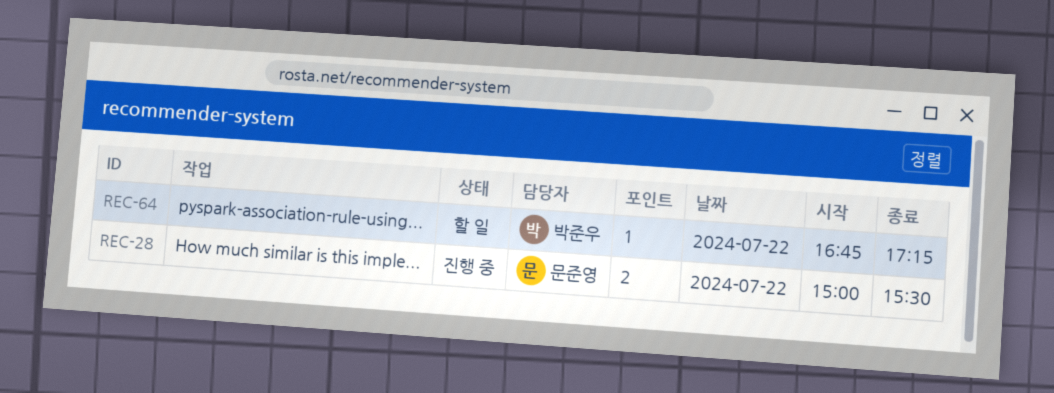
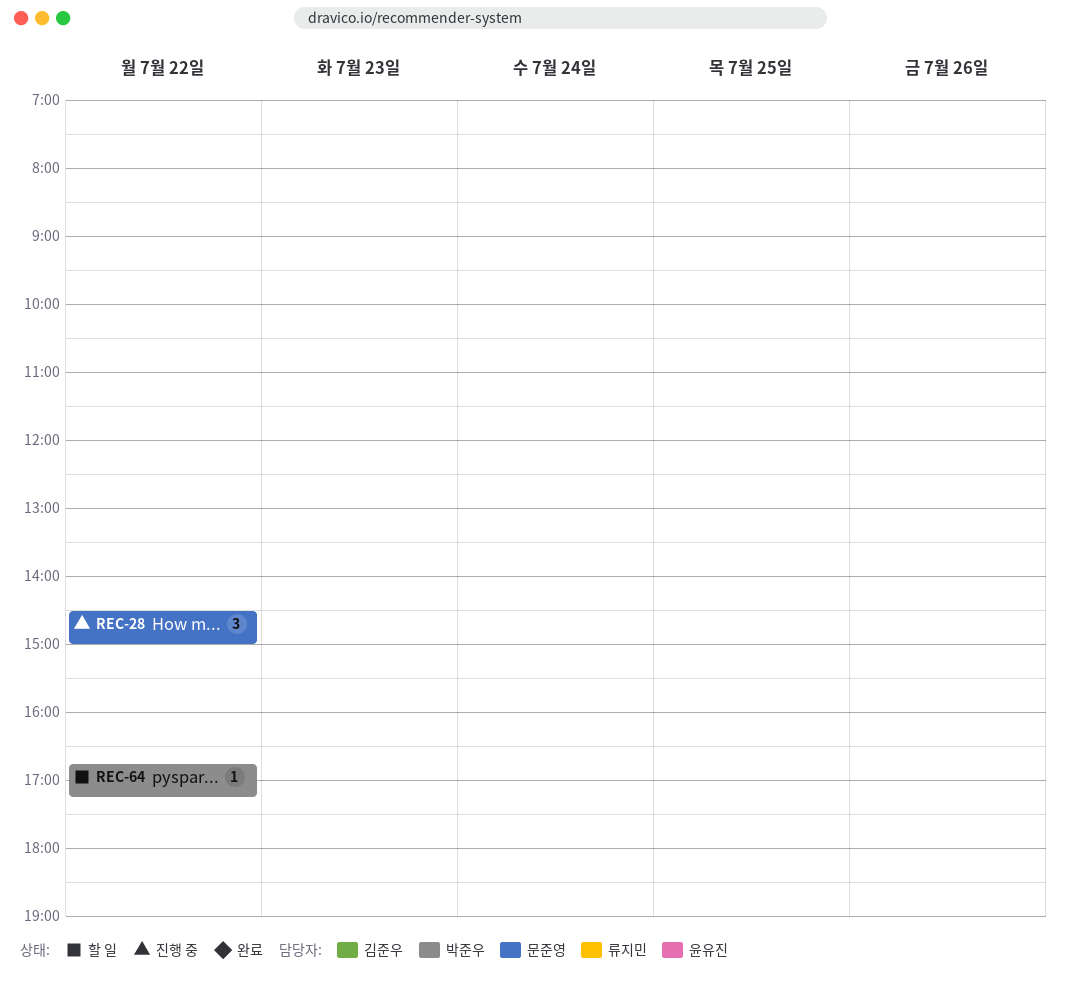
REC-28, estimate: 2 -> 3
REC-28, begins: 15:00 -> 14:30
REC-28, ends: 15:30 -> 15:00

